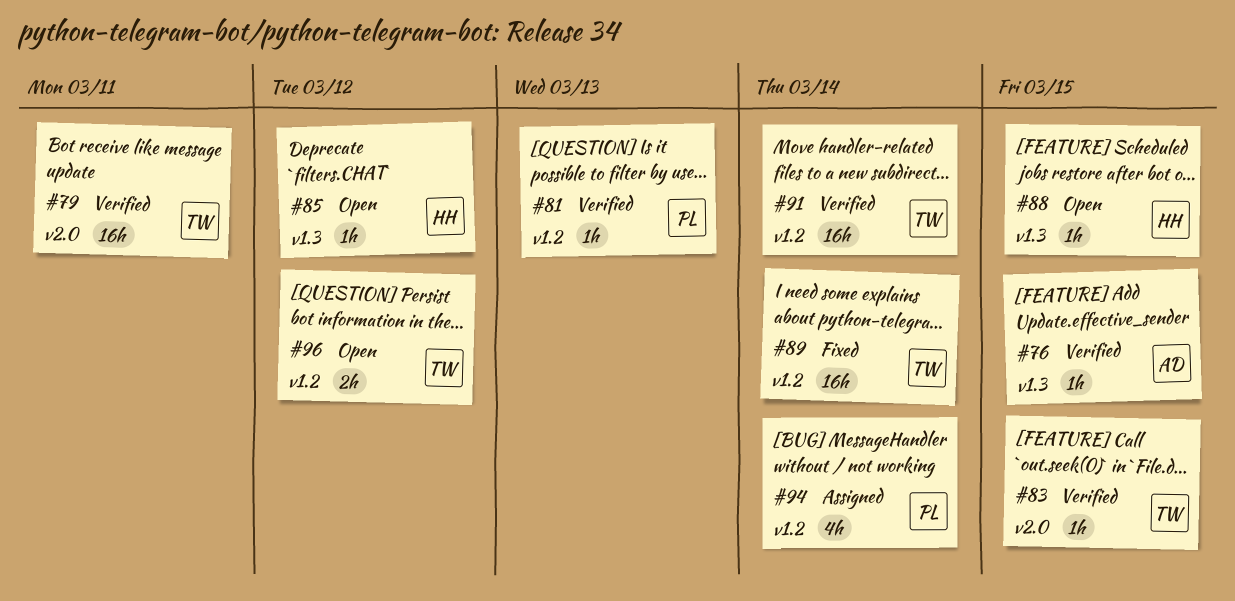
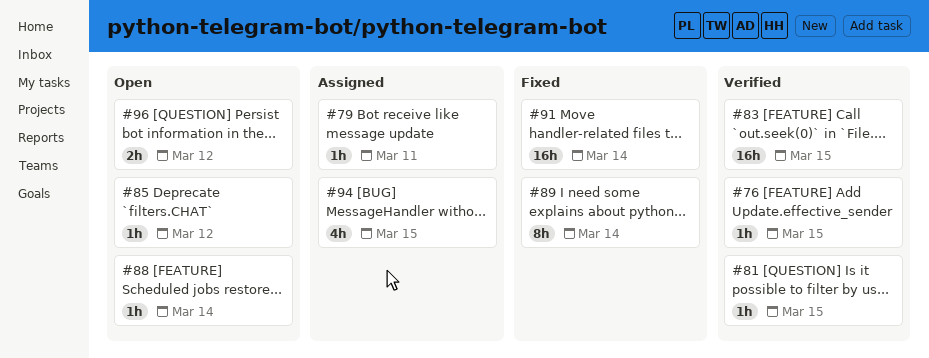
#79, status: Verified -> Assigned
#79, estimate: 16h -> 1h
#81, due: Mar 13 -> Mar 15
#83, estimate: 1h -> 16h
#88, due: Mar 15 -> Mar 14
#89, estimate: 16h -> 8h
#91, status: Verified -> Fixed
#94, due: Mar 14 -> Mar 15

